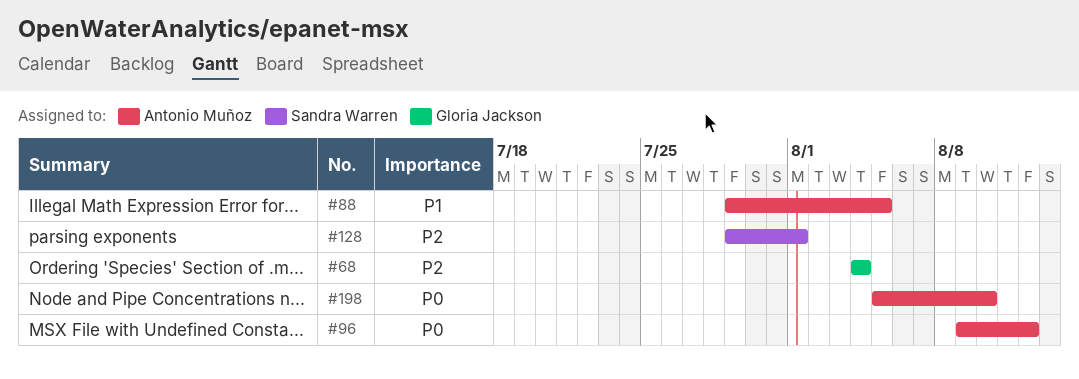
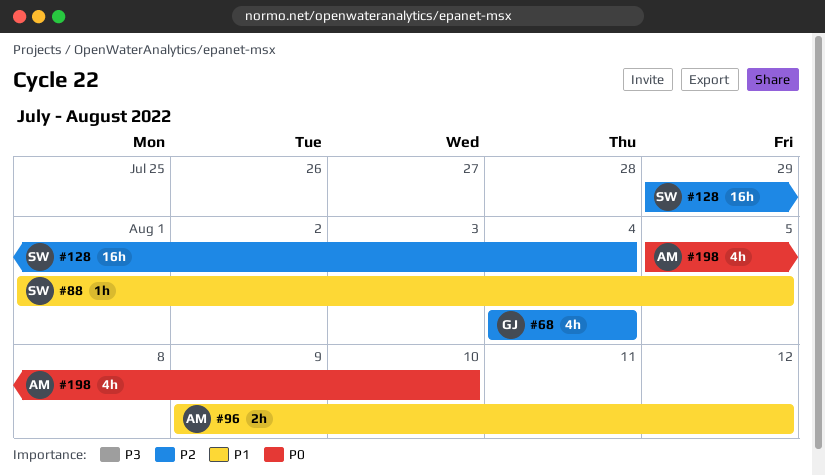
#88, owner: Antonio Muñoz -> Sandra Warren
#88, start: Jul 29 -> Aug 1
#96, priority: P0 -> P1
#128, due: Aug 1 -> Aug 4

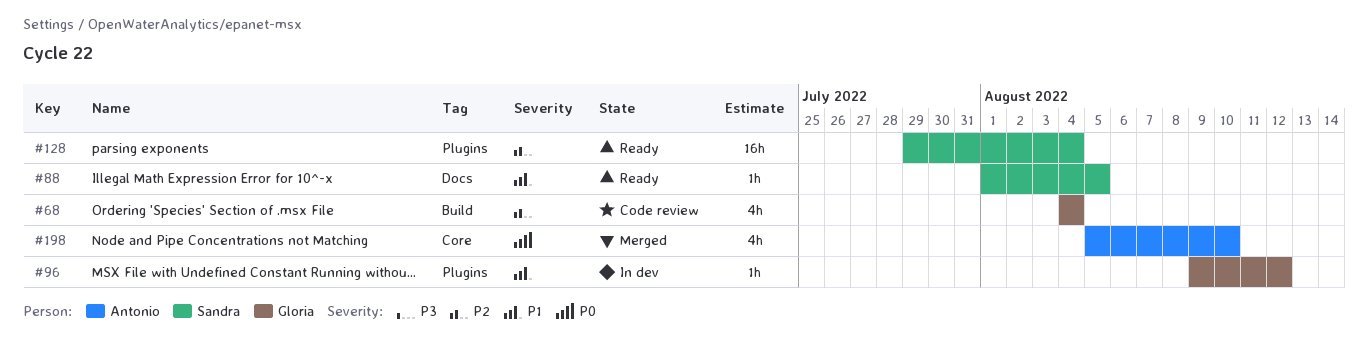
#96, owner: Antonio -> Gloria
#96, estimate: 2h -> 1h

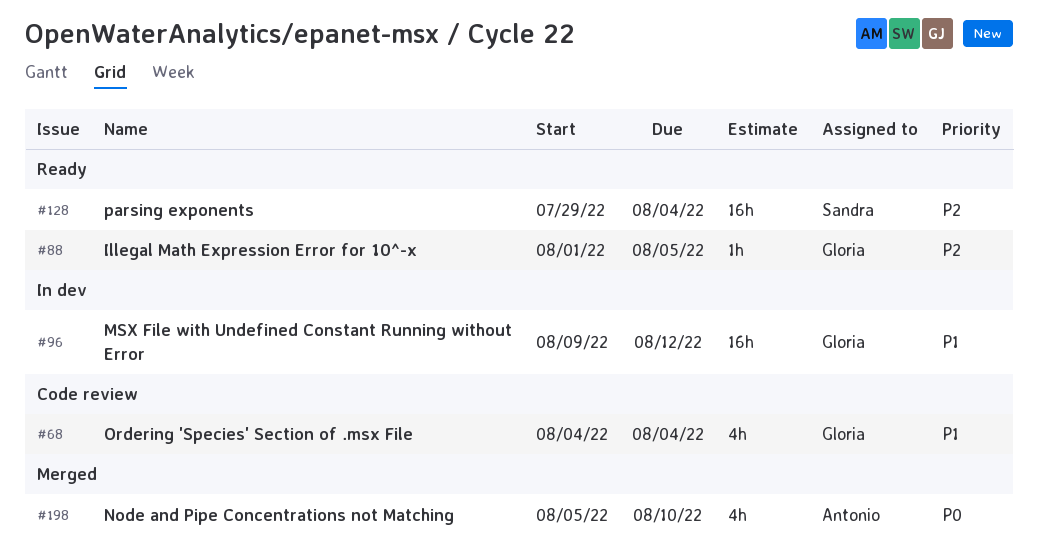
#68, priority: P2 -> P1
#88, owner: Sandra -> Gloria
#88, priority: P1 -> P2
#96, estimate: 1h -> 16h

